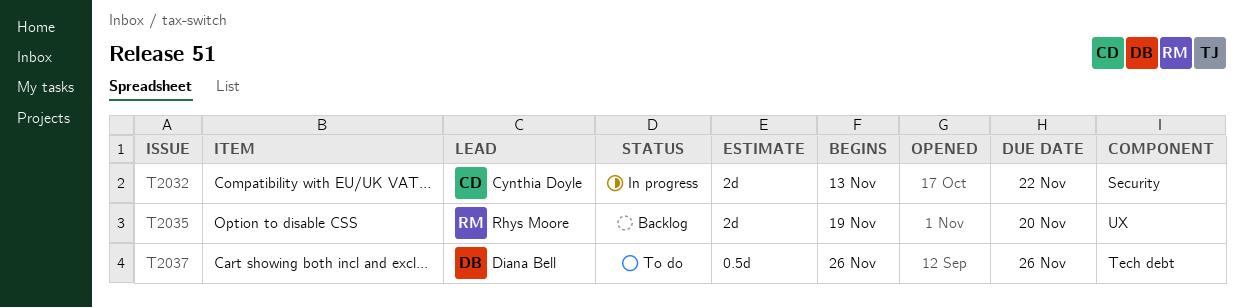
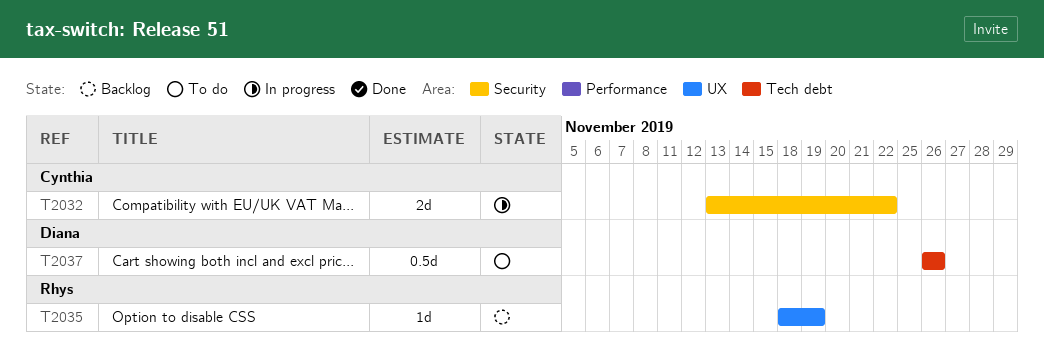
T2035, estimate: 2d -> 1d
T2035, start: Nov 19 -> Nov 18
T2035, due: Nov 20 -> Nov 19

